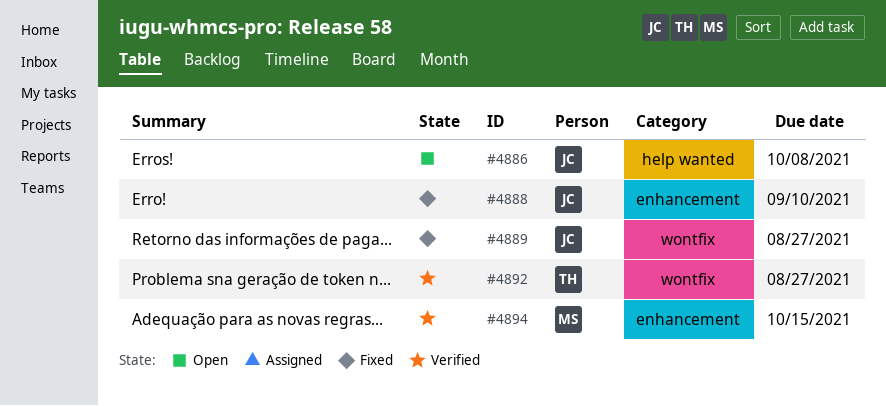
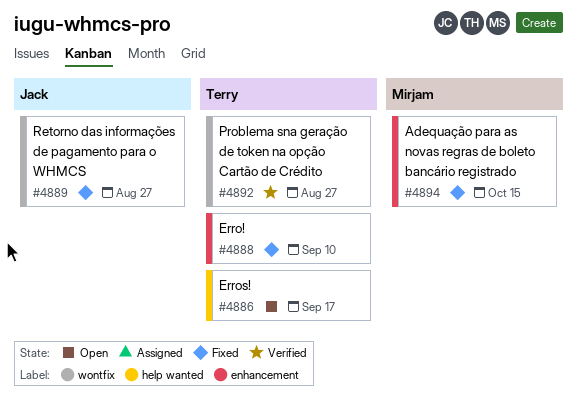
#4886, owner: Jack -> Terry
#4886, due: Oct 8 -> Sep 17
#4888, owner: Jack -> Terry
#4894, status: Verified -> Fixed

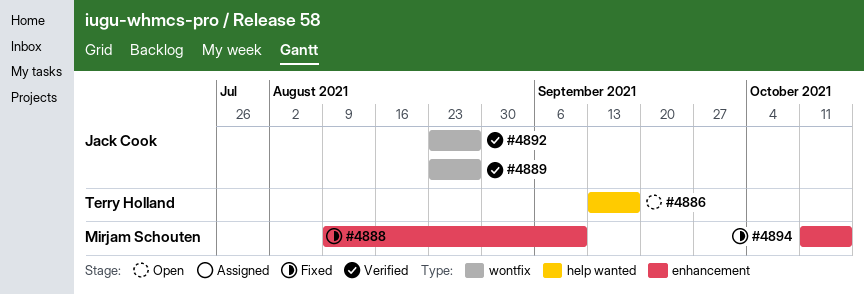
#4888, owner: Terry Holland -> Mirjam Schouten
#4889, status: Fixed -> Verified
#4892, owner: Terry Holland -> Jack Cook

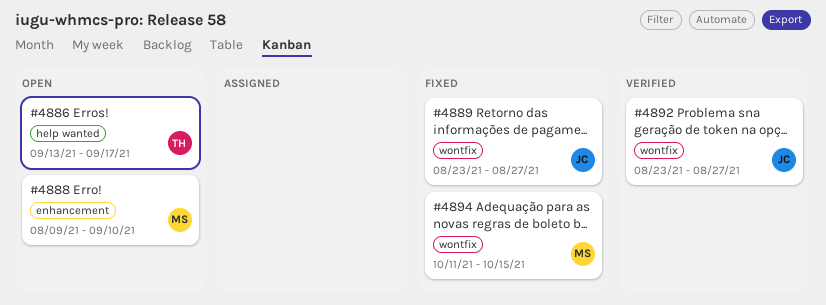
#4888, status: Fixed -> Open
#4889, status: Verified -> Fixed
#4894, label: enhancement -> wontfix

